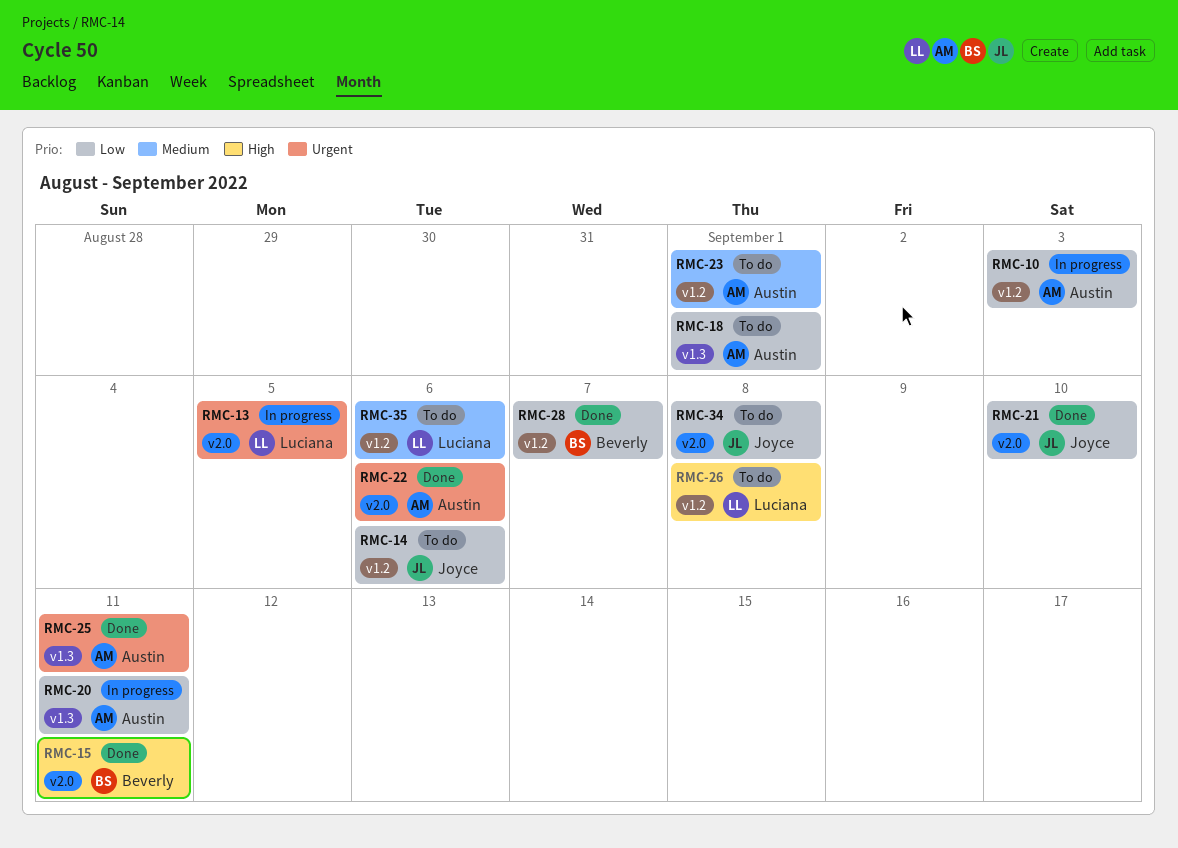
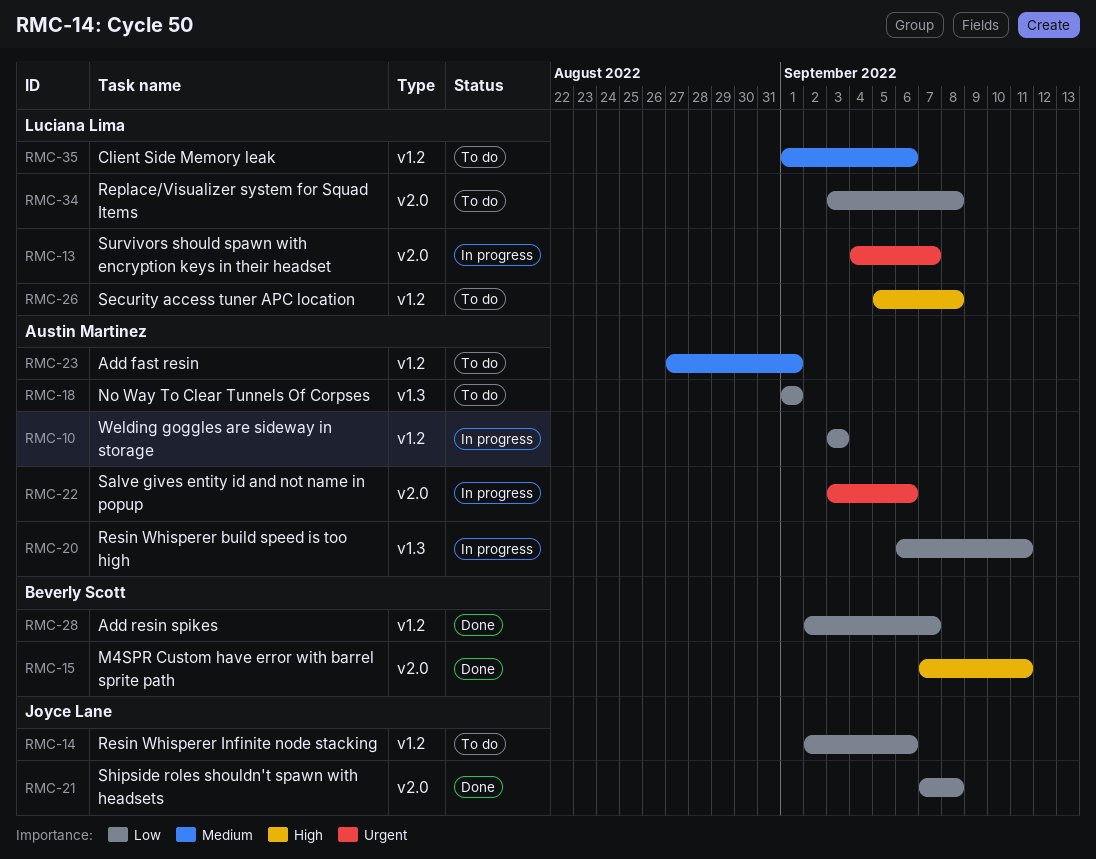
RMC-13, due: Sep 5 -> Sep 7
RMC-21, due: Sep 10 -> Sep 8
RMC-22, status: Done -> In progress
RMC-25: present -> none
RMC-34, owner: Joyce Lane -> Luciana Lima

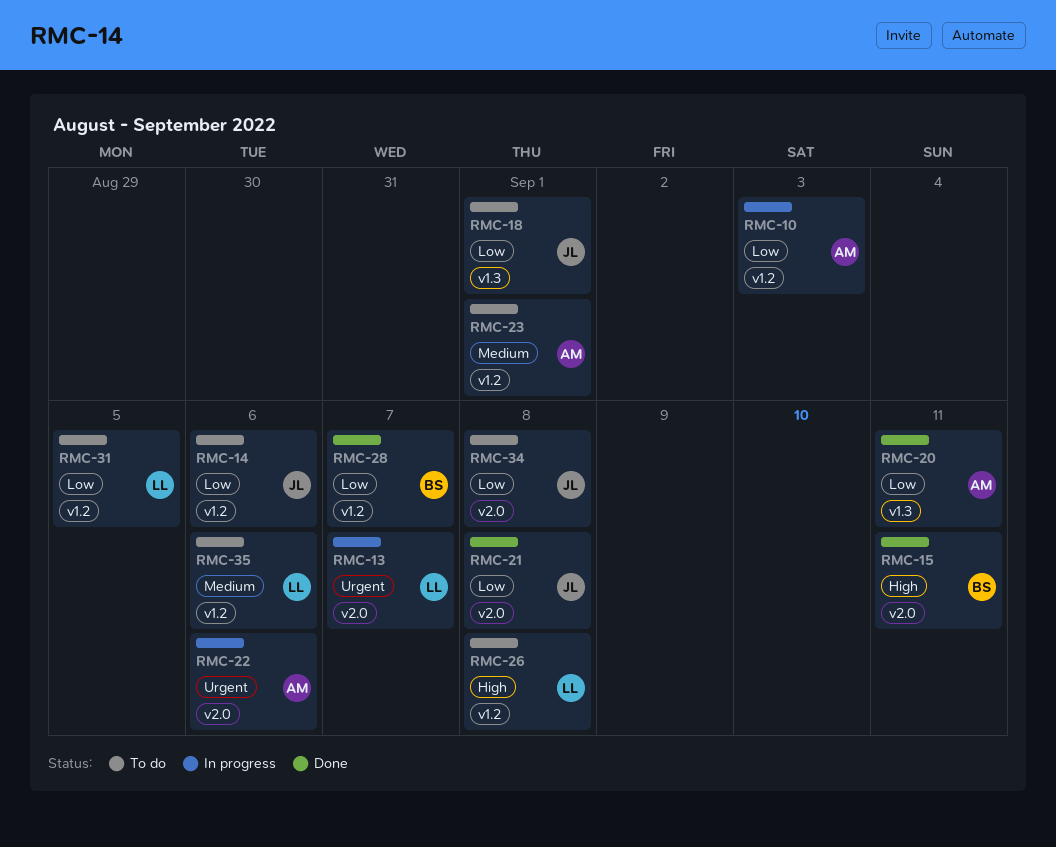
RMC-18, owner: Austin Martinez -> Joyce Lane
RMC-20, status: In progress -> Done
RMC-31: none -> present
RMC-34, owner: Luciana Lima -> Joyce Lane

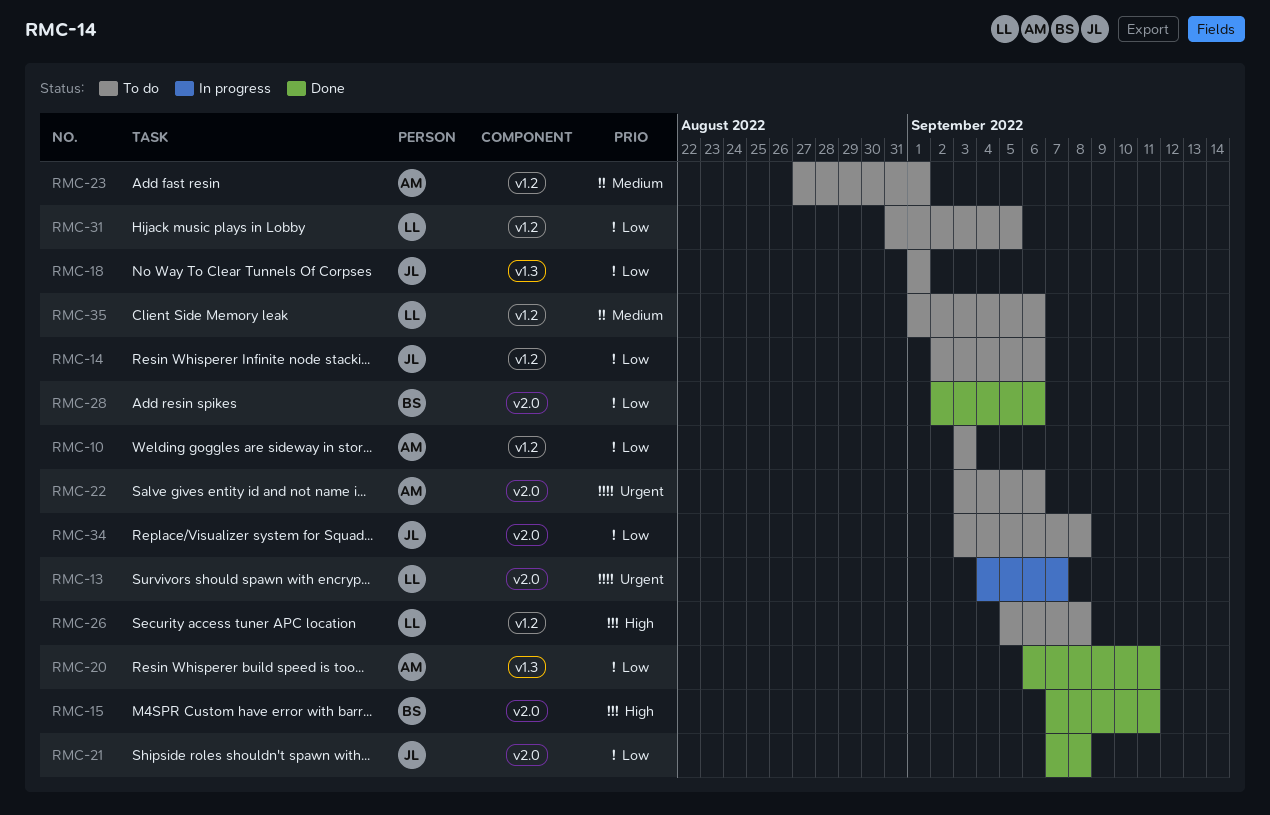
RMC-10, status: In progress -> To do
RMC-22, status: In progress -> To do
RMC-28, label: v1.2 -> v2.0
RMC-28, due: Sep 7 -> Sep 6

